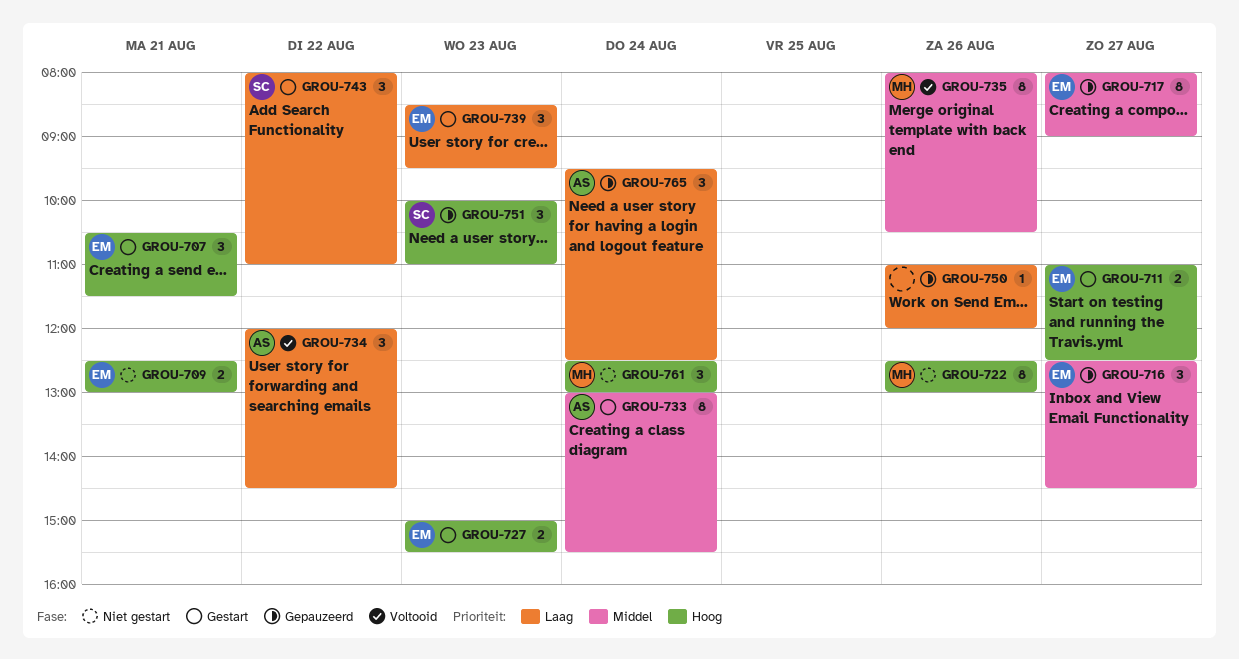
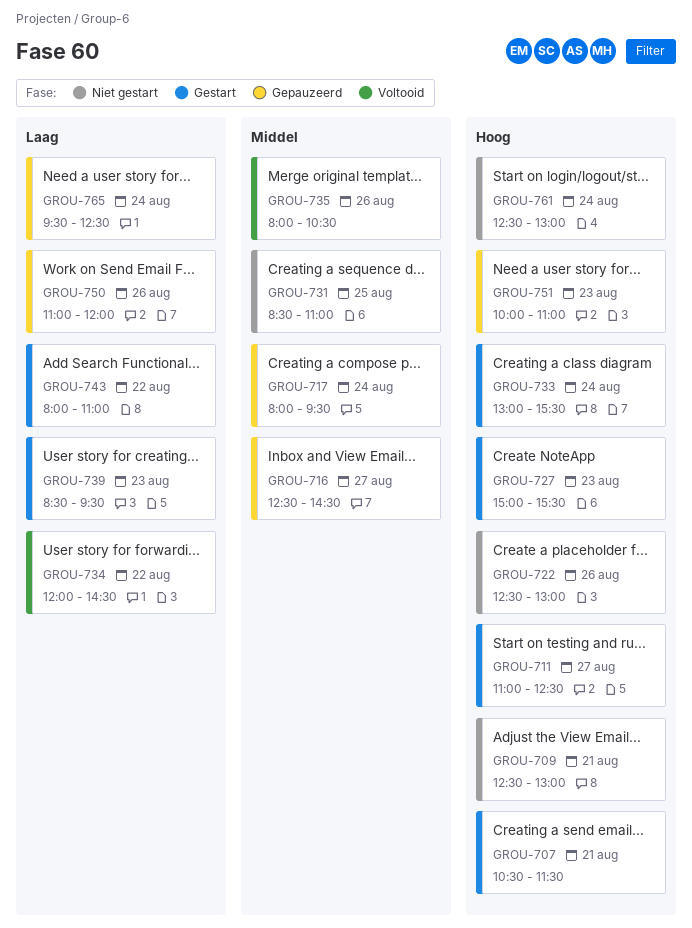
GROU-717, day: Aug 27 -> Aug 24
GROU-717, ends: 09:00 -> 09:30
GROU-731: none -> present
GROU-733, priority: Middel -> Hoog

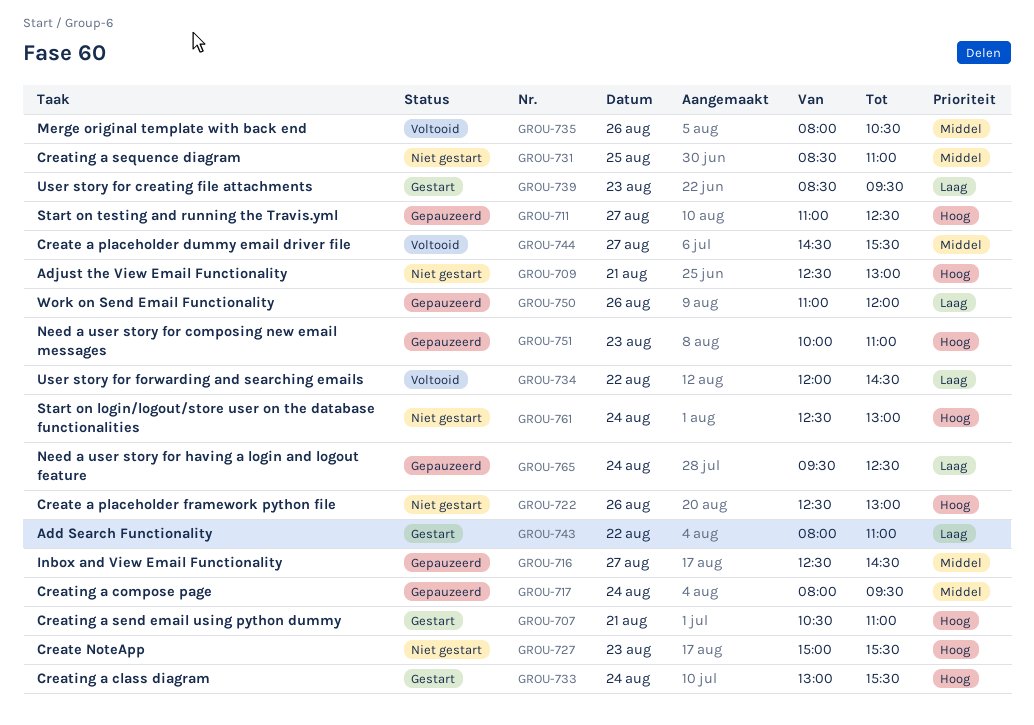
GROU-707, ends: 11:30 -> 11:00
GROU-711, status: Gestart -> Gepauzeerd
GROU-727, status: Gestart -> Niet gestart
GROU-744: none -> present

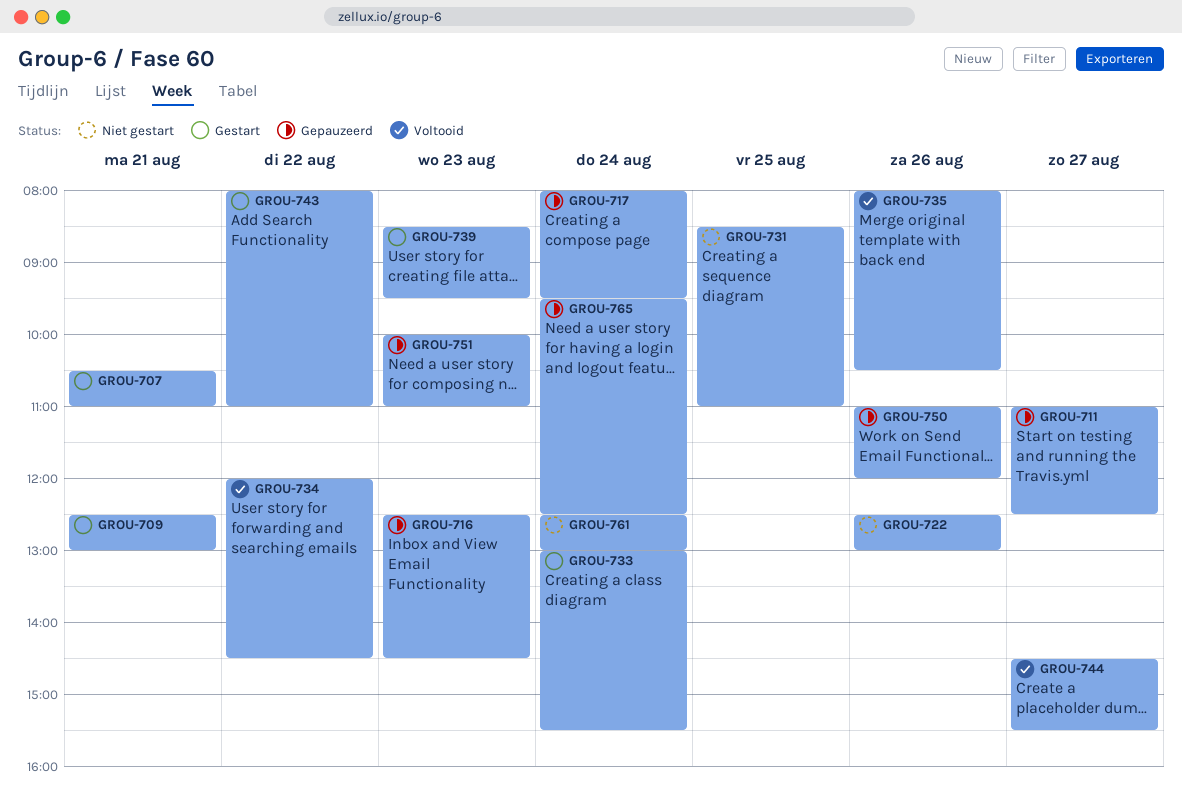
GROU-709, status: Niet gestart -> Gestart
GROU-716, day: Aug 27 -> Aug 23
GROU-727: present -> none

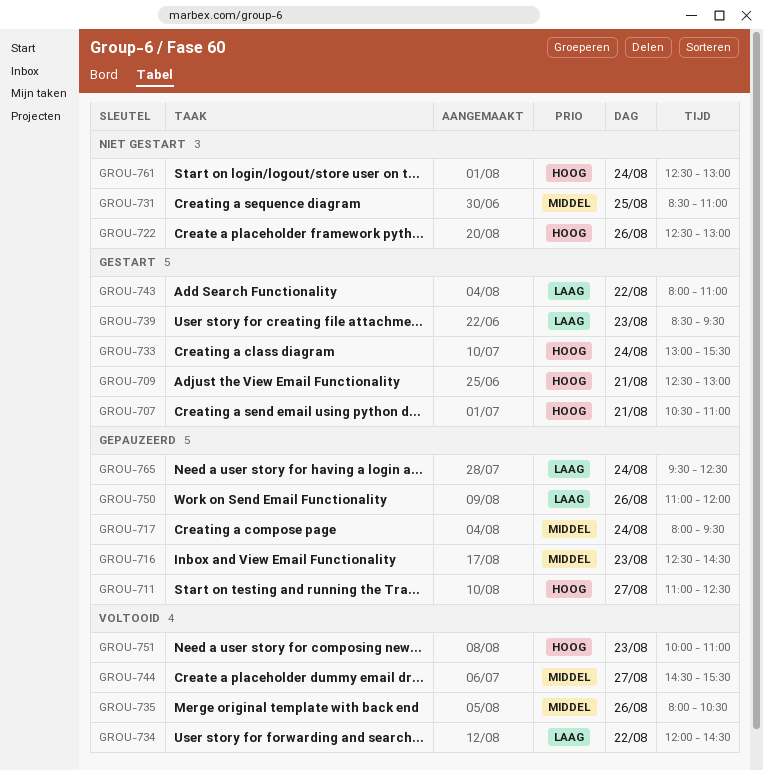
GROU-751, status: Gepauzeerd -> Voltooid

